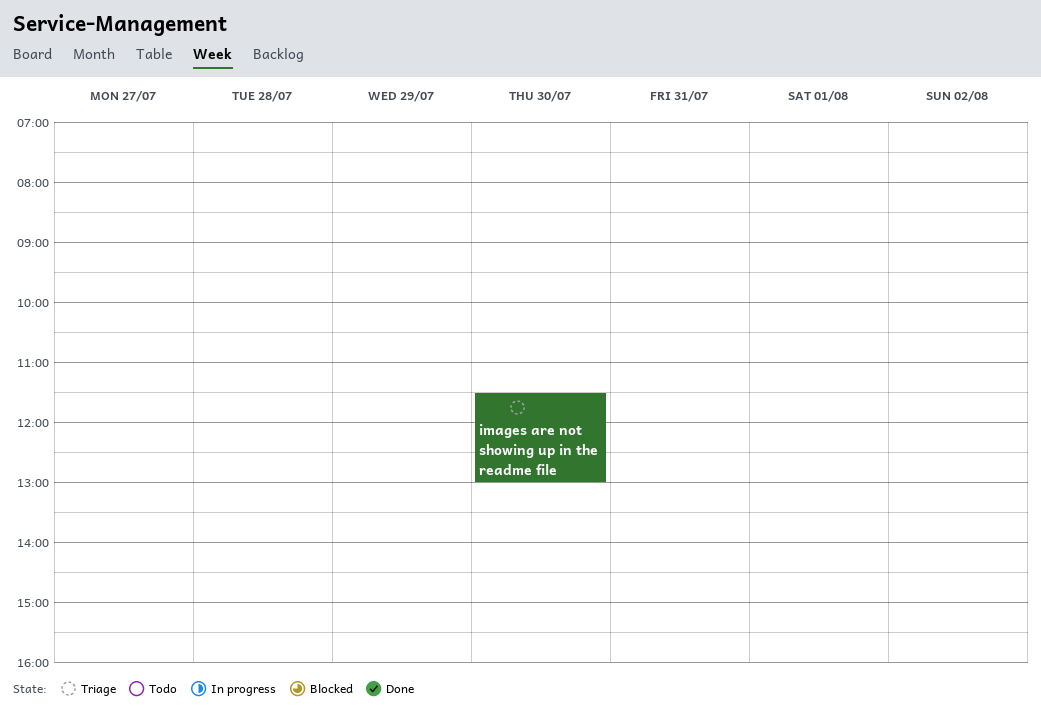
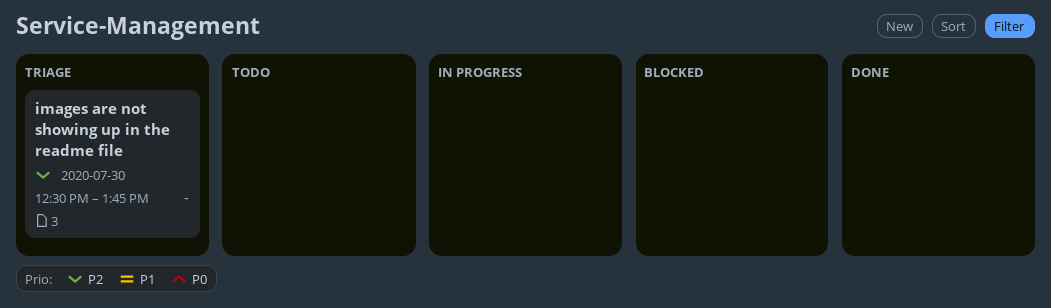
images are not showing up in the readme file, begins: 11:30 -> 12:30
images are not showing up in the readme file, ends: 13:00 -> 13:45

